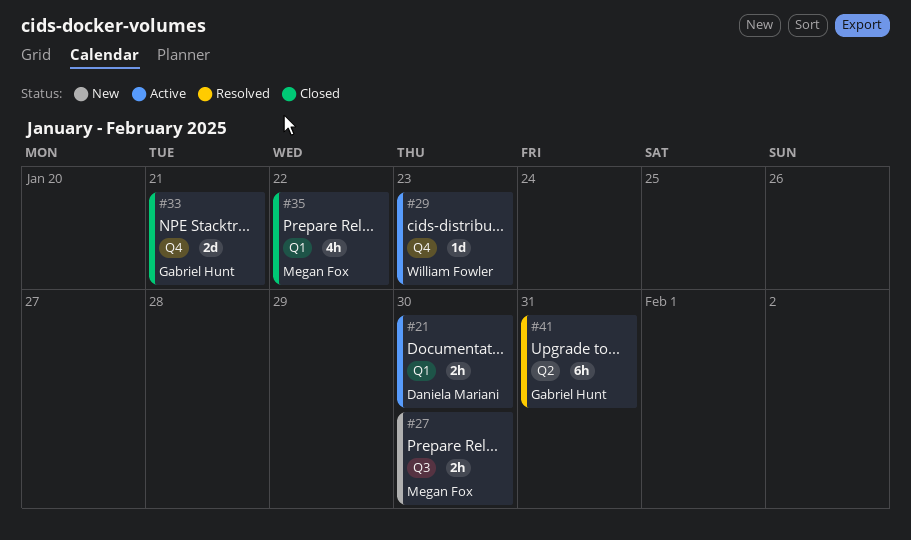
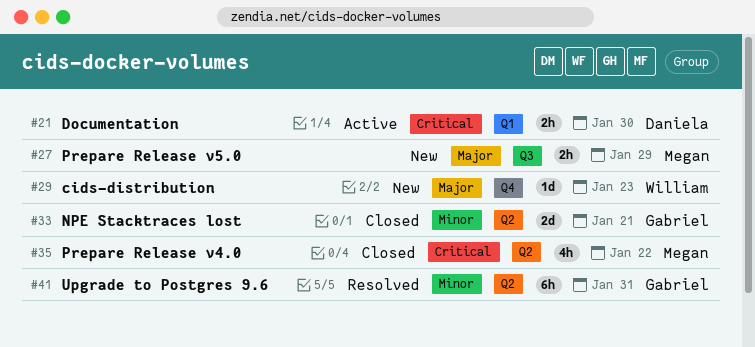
#27, due: Jan 30 -> Jan 29
#29, status: Active -> New
#33, label: Q4 -> Q2
#35, label: Q1 -> Q2

